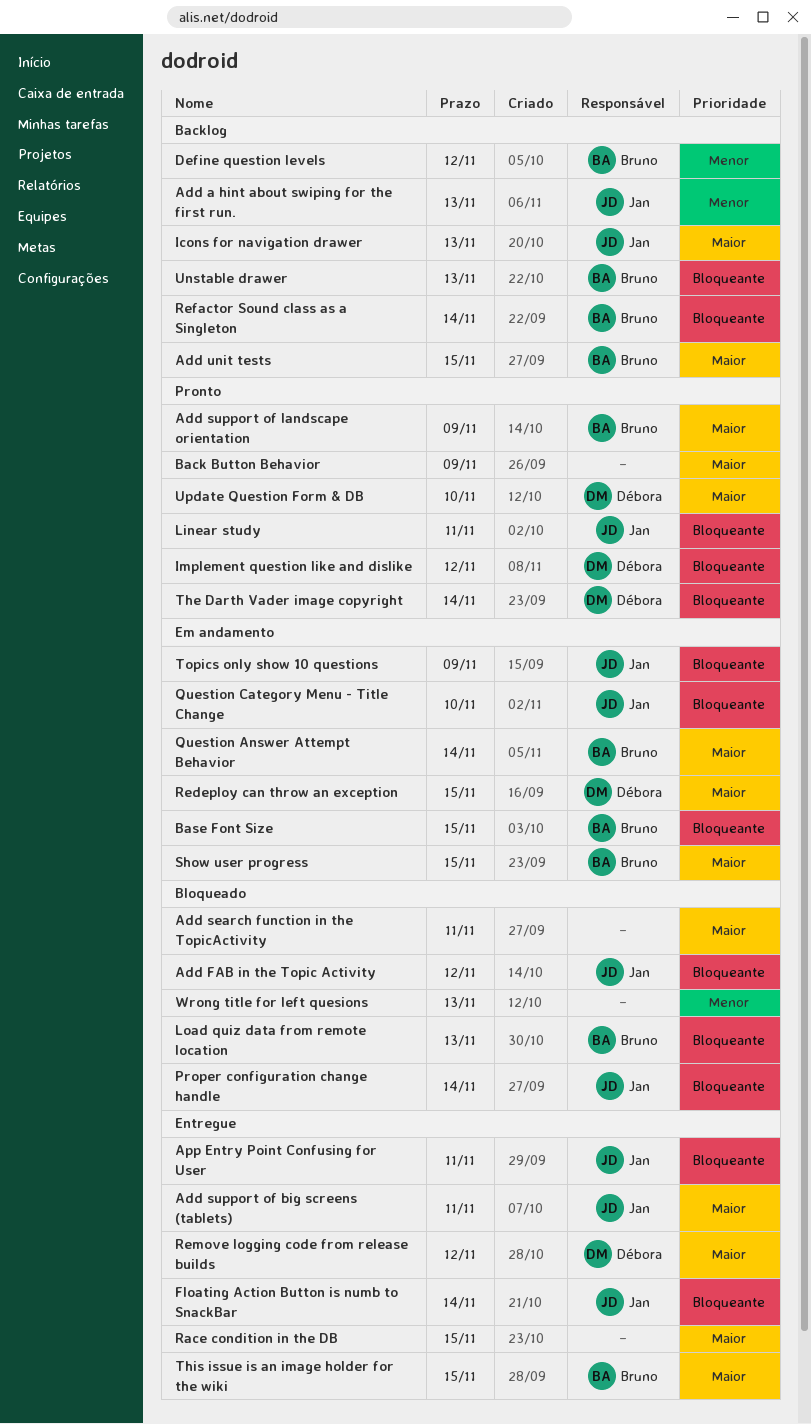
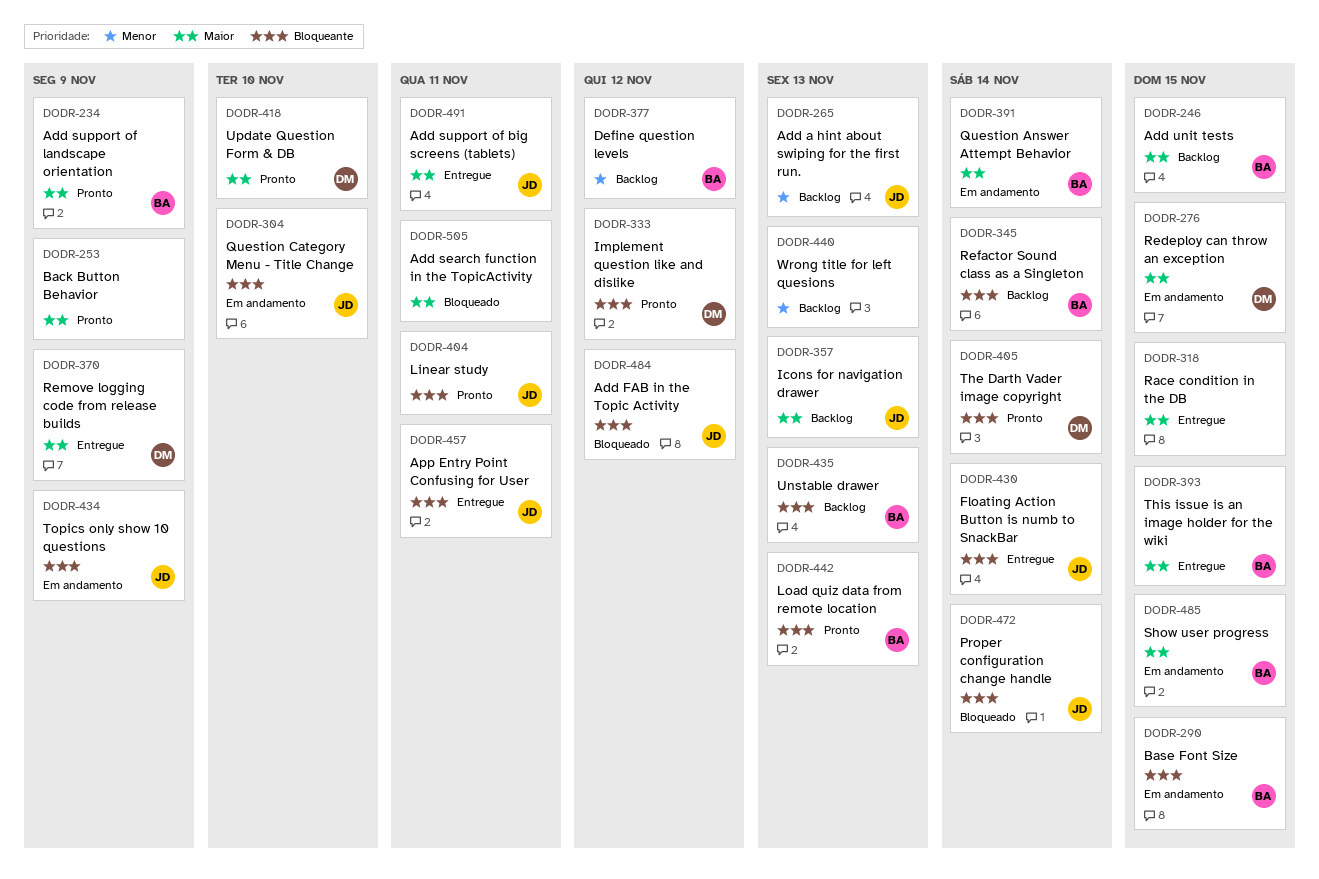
Load quiz data from remote location, status: Bloqueado -> Pronto
Remove logging code from release builds, due: Nov 12 -> Nov 9
Wrong title for left quesions, status: Bloqueado -> Backlog

